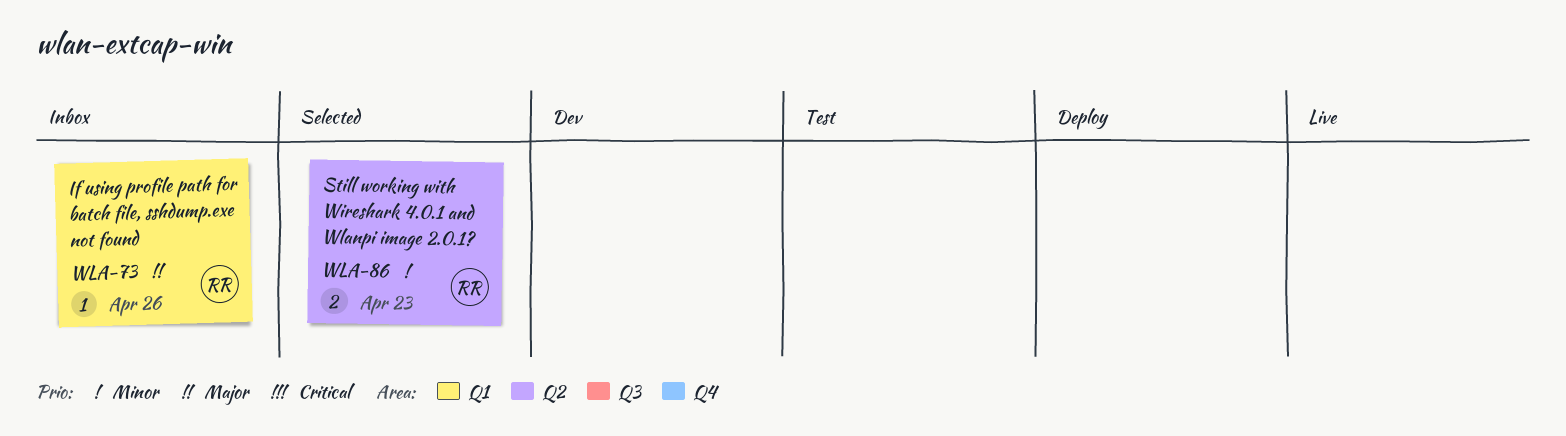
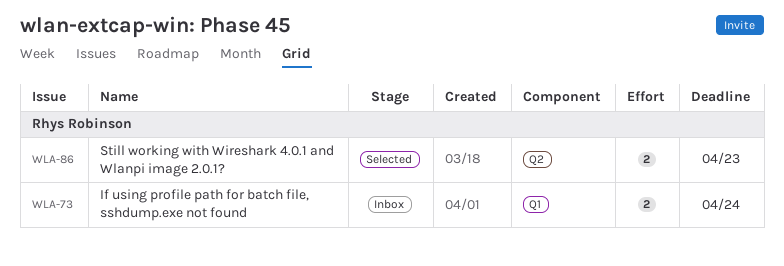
WLA-73, estimate: 1 -> 2
WLA-73, due: Apr 26 -> Apr 24

